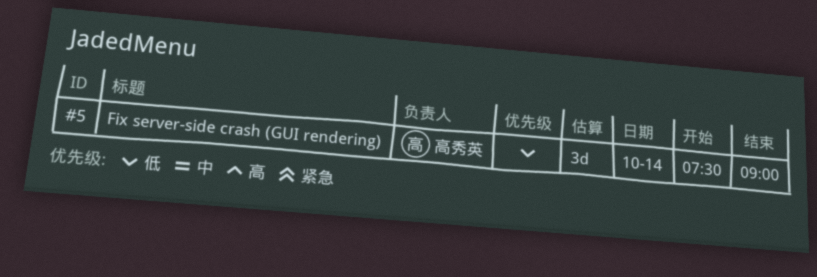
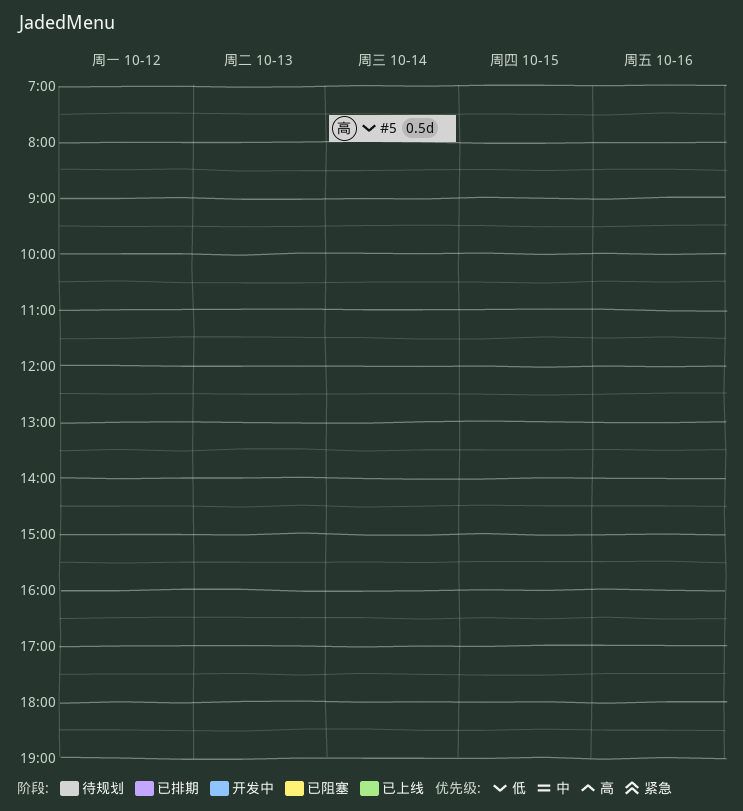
#5, estimate: 3d -> 0.5d
#5, ends: 09:00 -> 08:00

